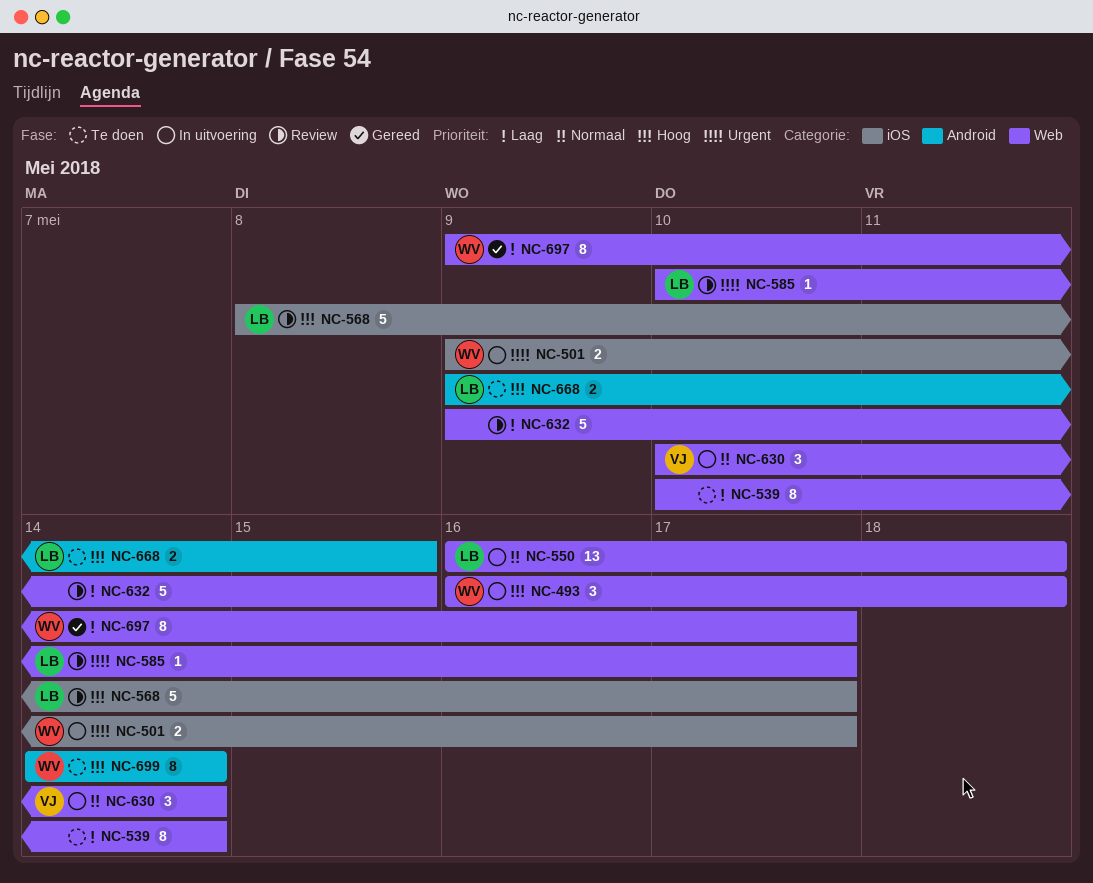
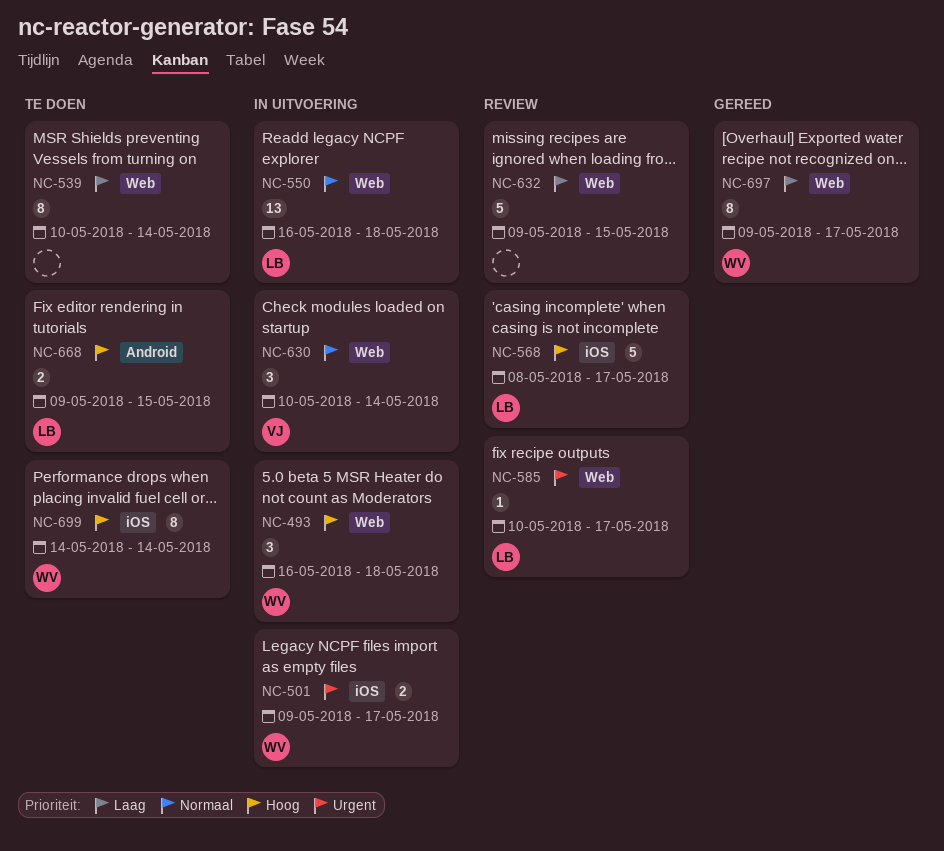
NC-699, label: Android -> iOS

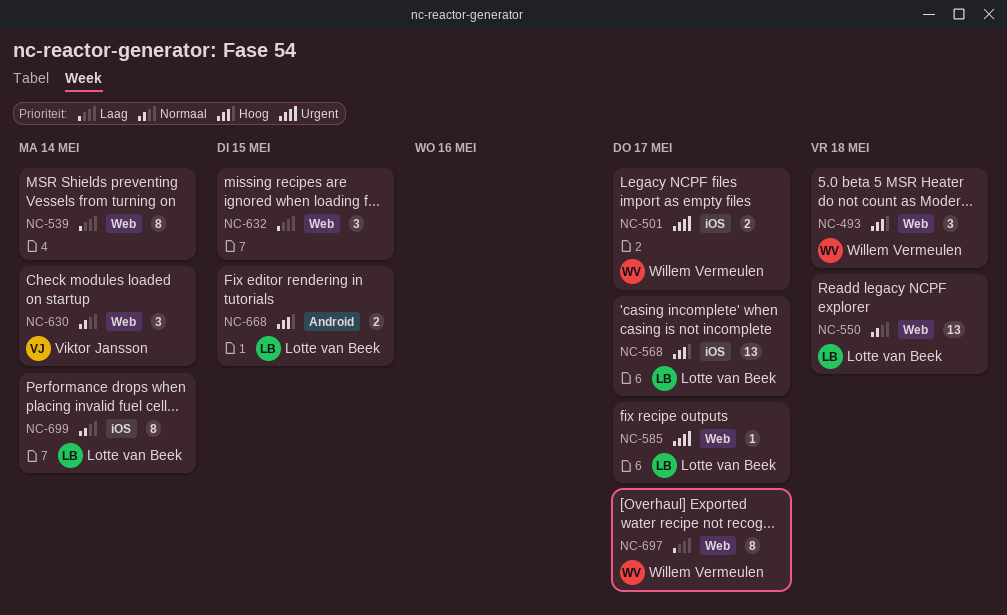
NC-568, estimate: 5 -> 13
NC-632, estimate: 5 -> 3
NC-699, owner: Willem Vermeulen -> Lotte van Beek
NC-699, priority: Hoog -> Normaal

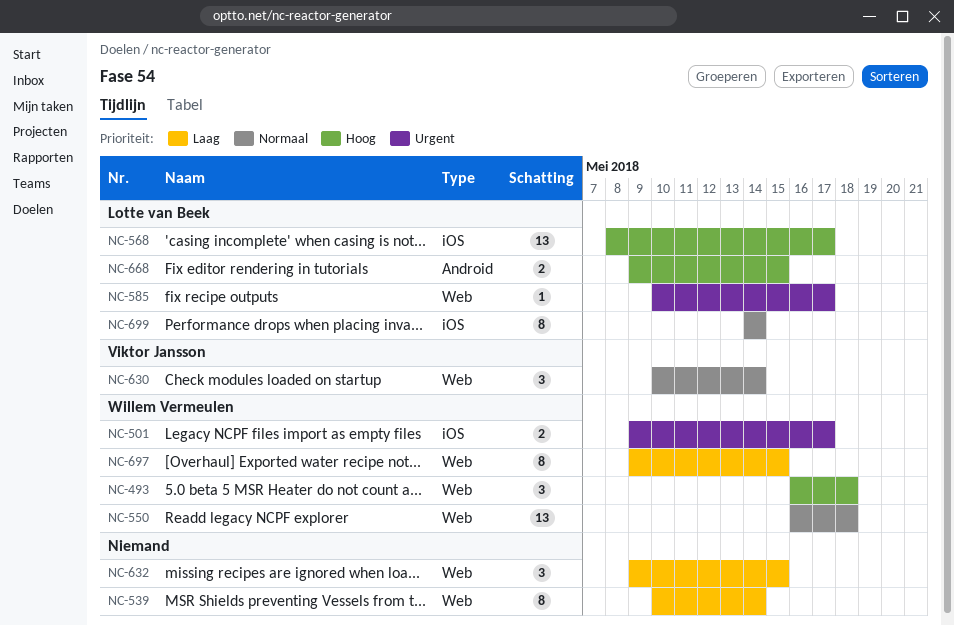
NC-550, owner: Lotte van Beek -> Willem Vermeulen
NC-697, due: May 17 -> May 15

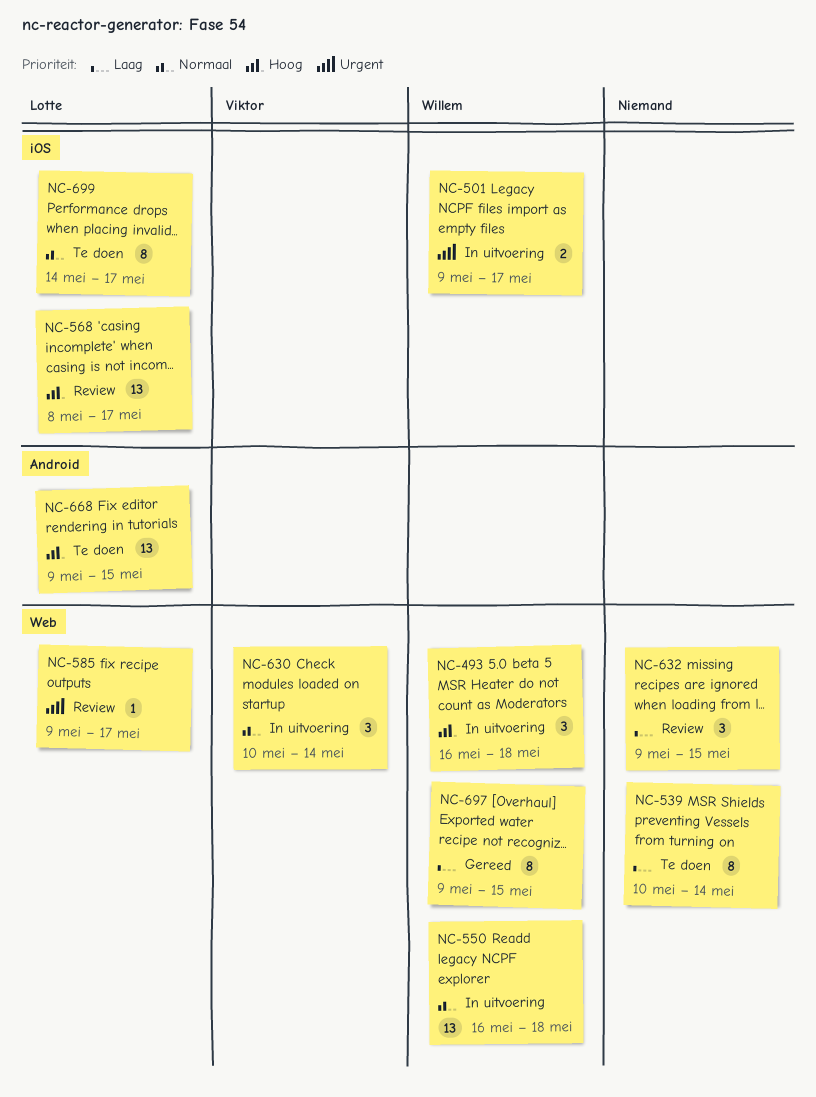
NC-585, start: May 10 -> May 9
NC-668, estimate: 2 -> 13
NC-699, due: May 14 -> May 17

